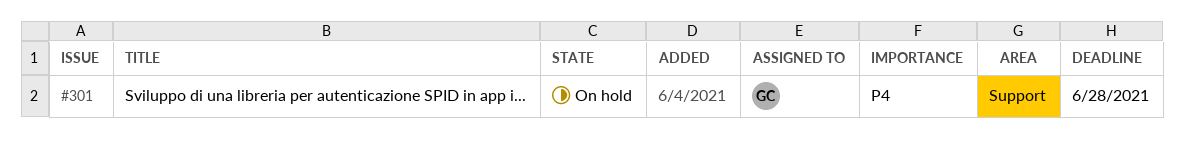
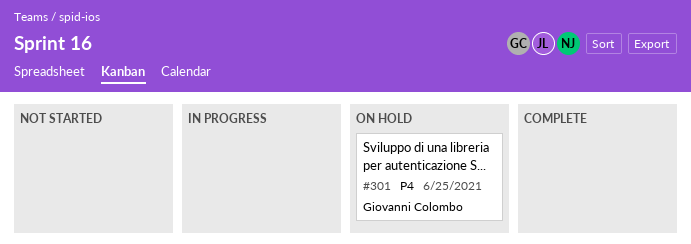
#301, due: Jun 28 -> Jun 25

